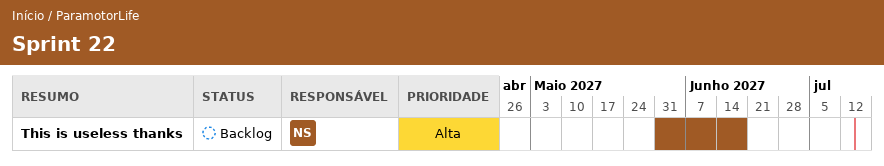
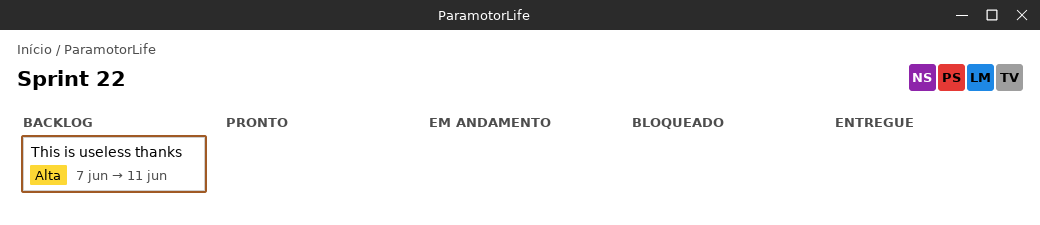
This is useless thanks, start: May 31 -> Jun 7
This is useless thanks, due: Jun 18 -> Jun 11

